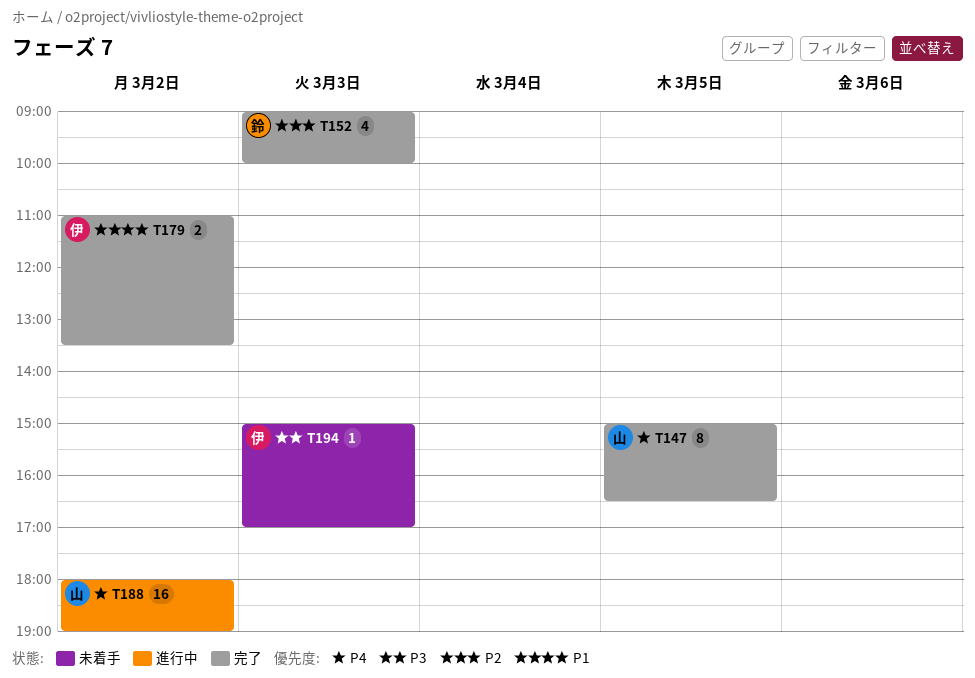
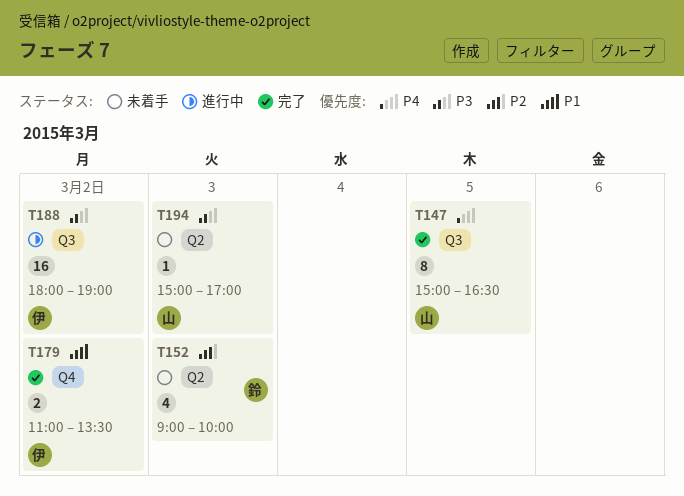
T152, status: 完了 -> 未着手
T188, owner: 山 -> 伊
T188, priority: P4 -> P3
T194, owner: 伊 -> 山

